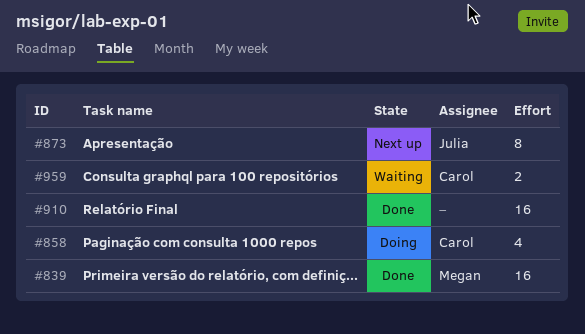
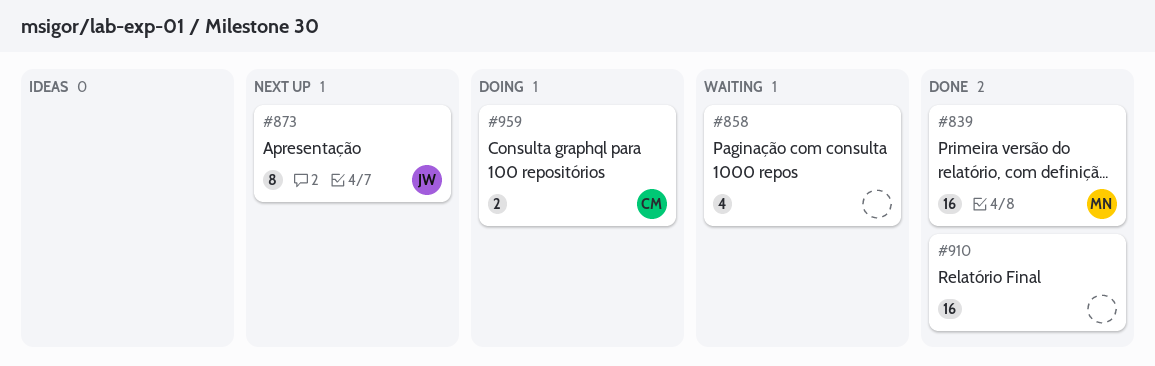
#858, status: Doing -> Waiting
#858, owner: Carol -> none
#959, status: Waiting -> Doing

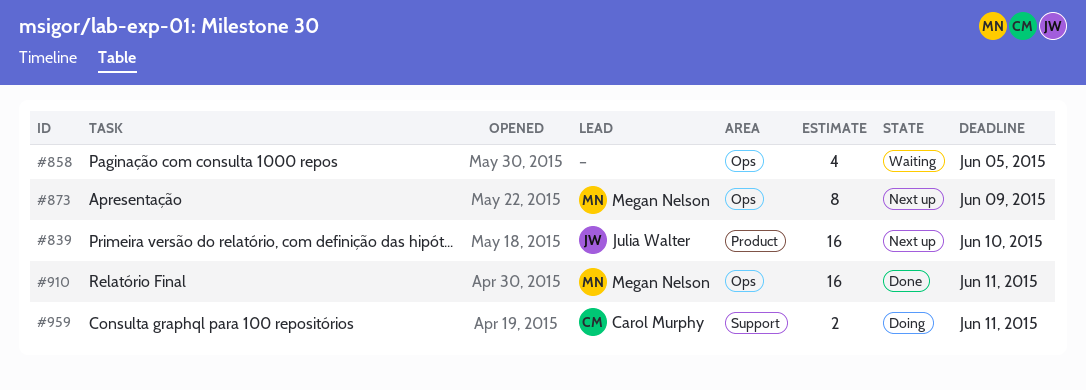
#839, status: Done -> Next up
#839, owner: Megan Nelson -> Julia Walter
#873, owner: Julia Walter -> Megan Nelson
#910, owner: none -> Megan Nelson

